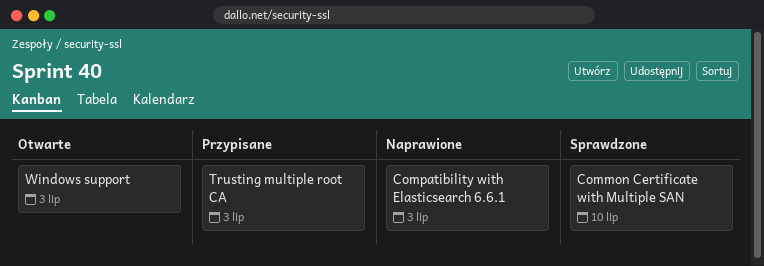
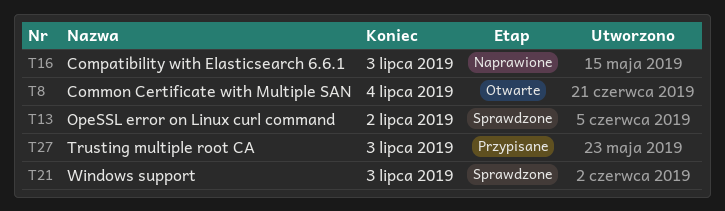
Common Certificate with Multiple SAN, status: Sprawdzone -> Otwarte
Common Certificate with Multiple SAN, due: Jul 10 -> Jul 4
OpeSSL error on Linux curl command: none -> present
Windows support, status: Otwarte -> Sprawdzone

